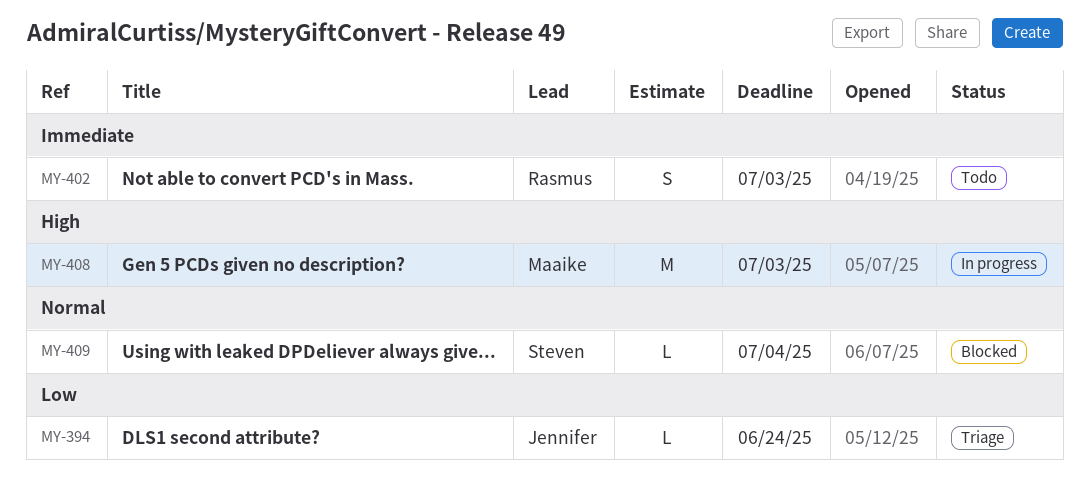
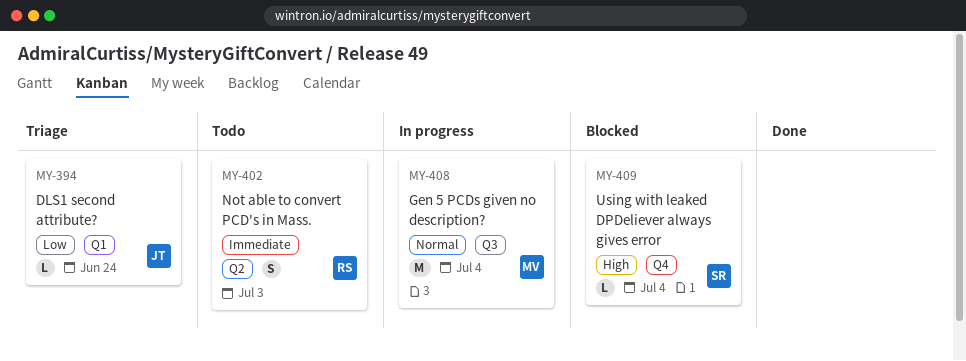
MY-408, priority: High -> Normal
MY-408, due: Jul 3 -> Jul 4
MY-409, priority: Normal -> High

